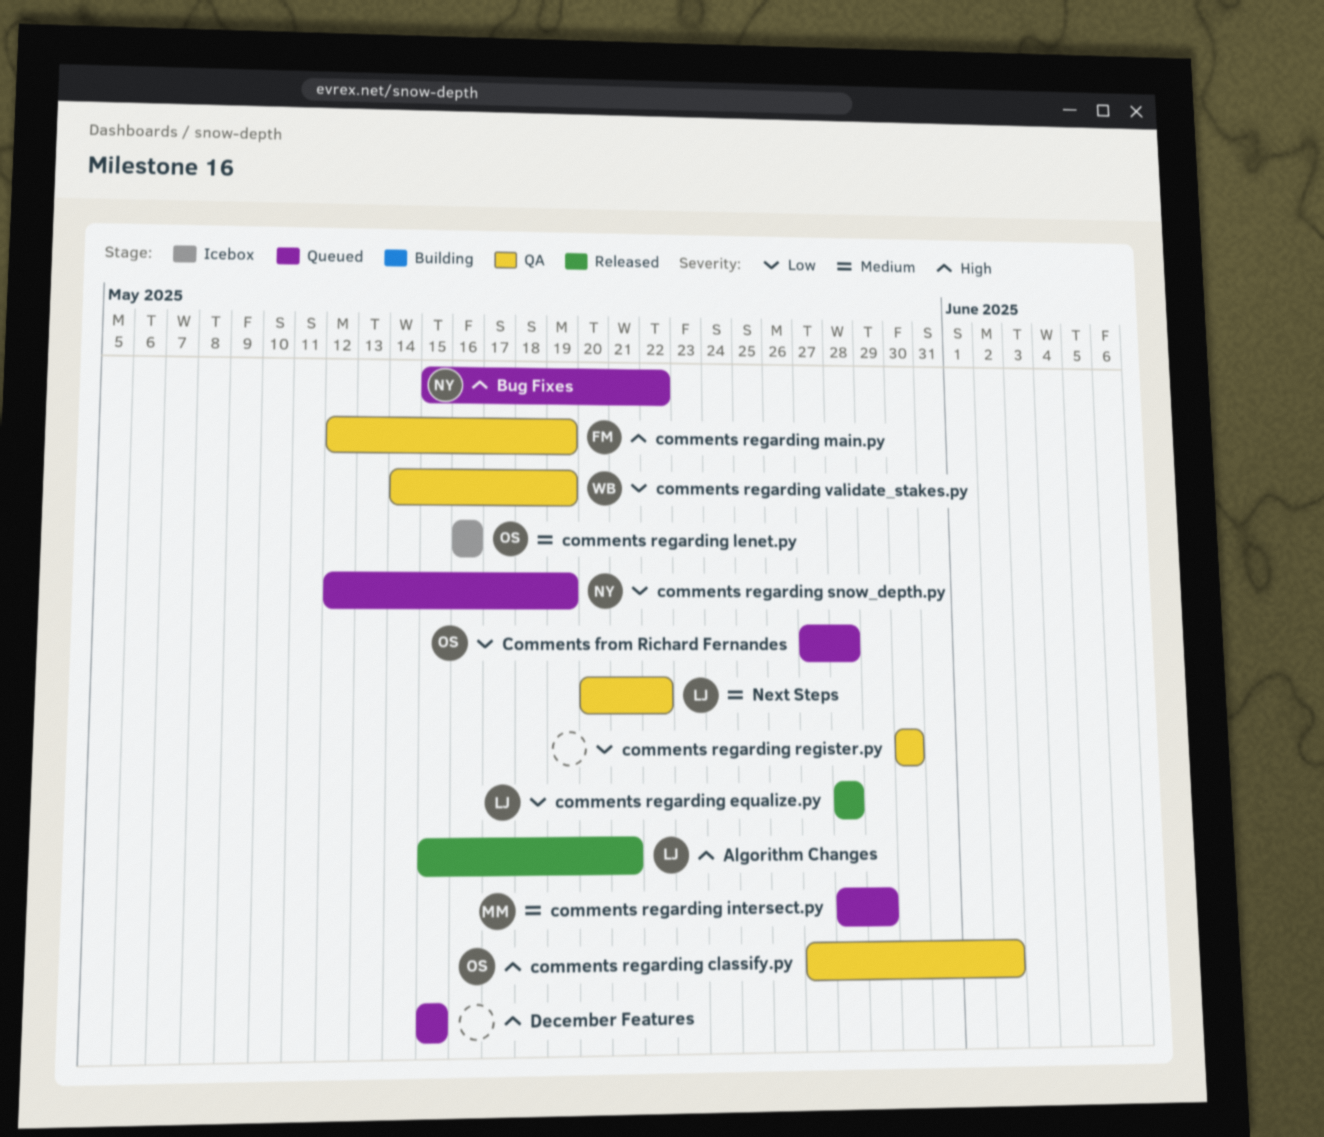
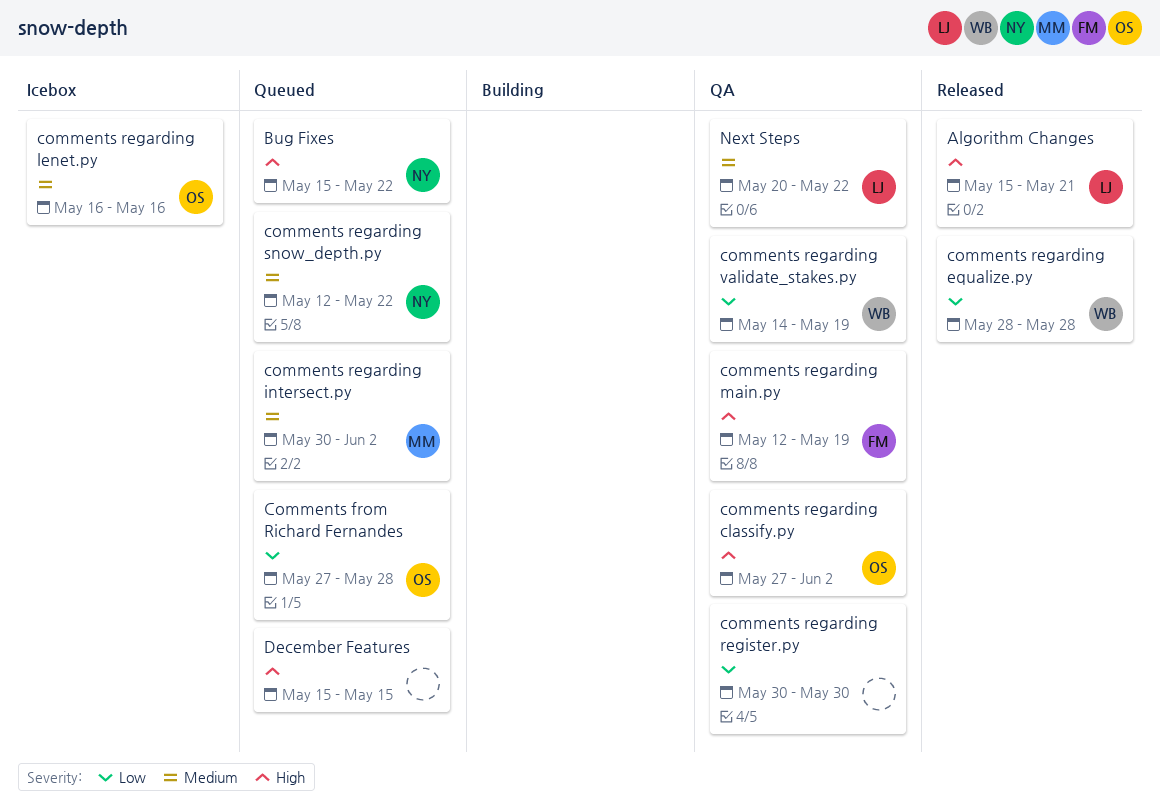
comments regarding equalize.py, owner: LJ -> WB
comments regarding intersect.py, start: May 28 -> May 30
comments regarding intersect.py, due: May 29 -> Jun 2
comments regarding snow_depth.py, priority: Low -> Medium
comments regarding snow_depth.py, due: May 19 -> May 22

